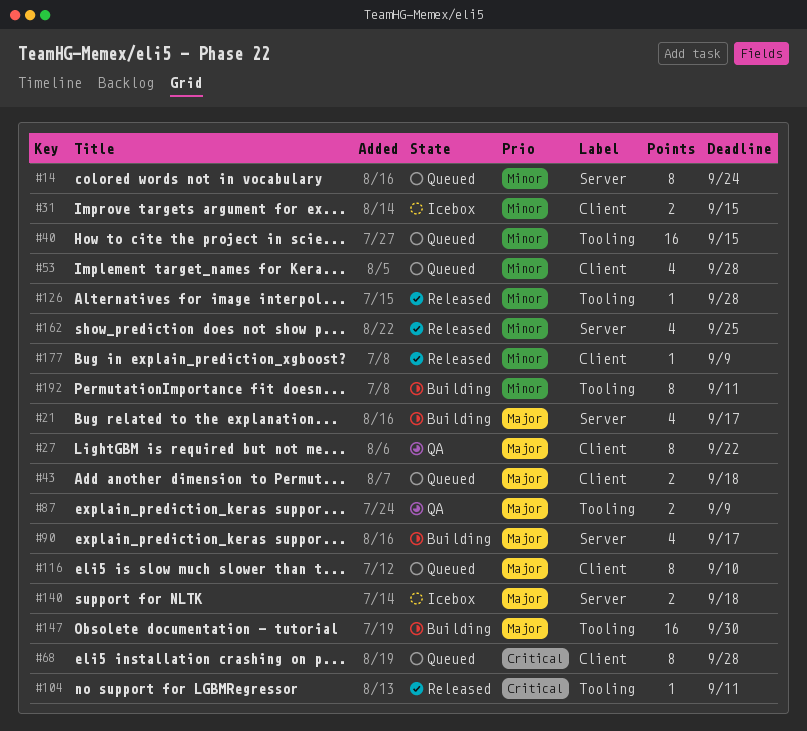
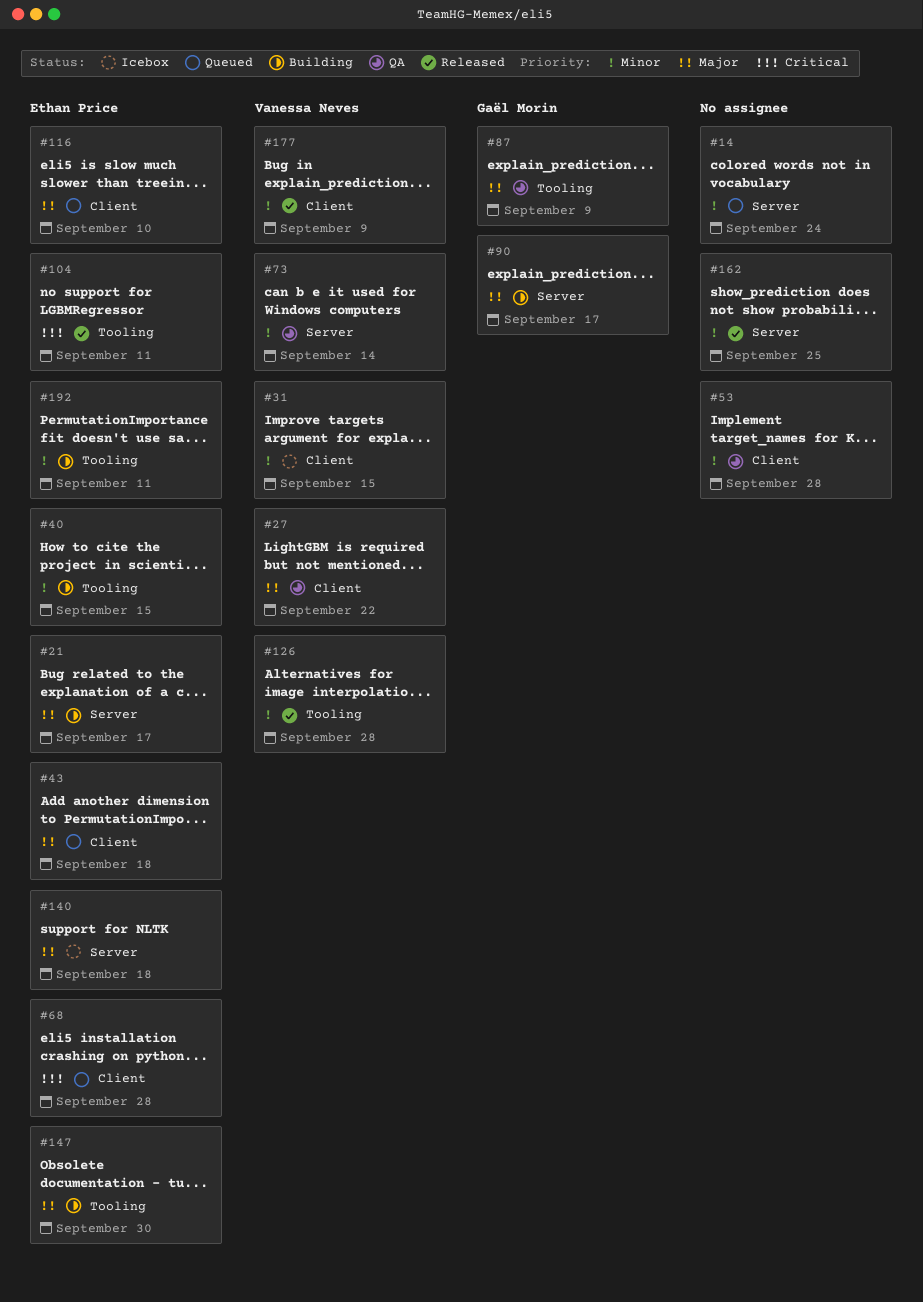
#40, status: Queued -> Building
#53, status: Queued -> QA
#73: none -> present

